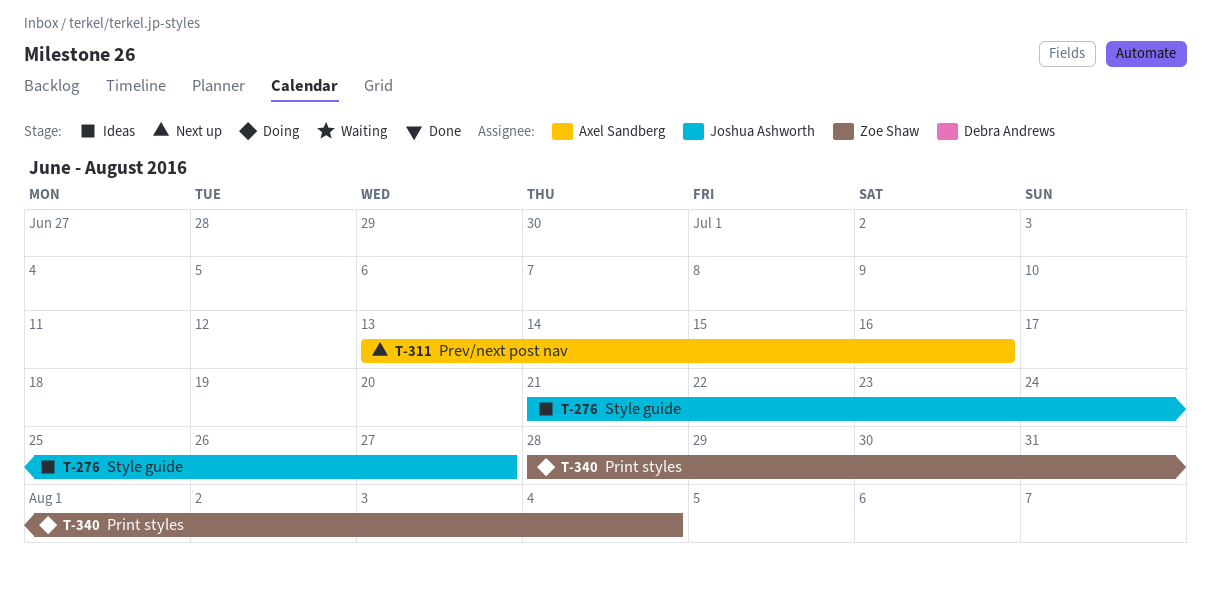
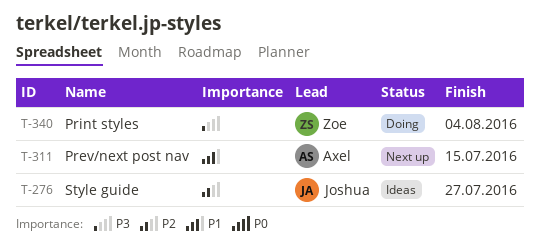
T-311, due: Jul 16 -> Jul 15

